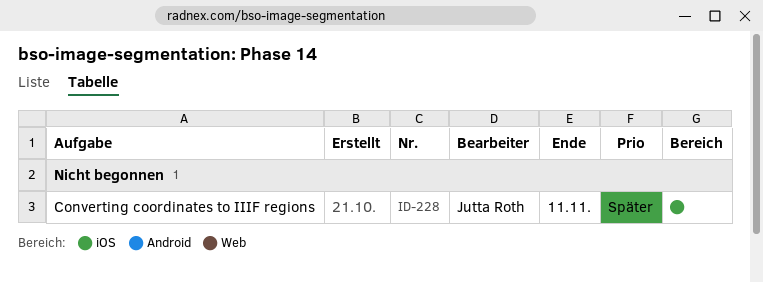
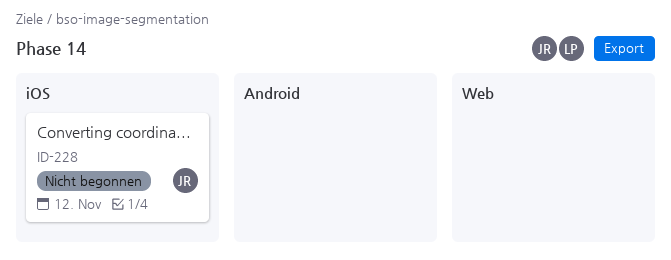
ID-228, due: Nov 11 -> Nov 12

